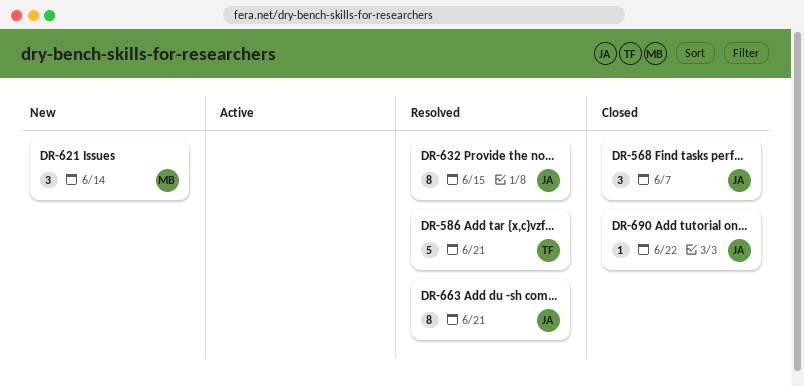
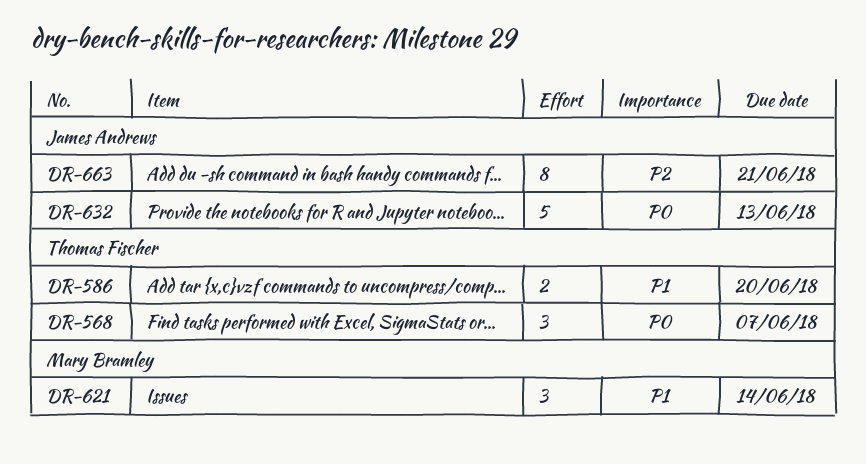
DR-568, owner: James Andrews -> Thomas Fischer
DR-586, estimate: 5 -> 2
DR-586, due: Jun 21 -> Jun 20
DR-632, estimate: 8 -> 5
DR-632, due: Jun 15 -> Jun 13
DR-690: present -> none

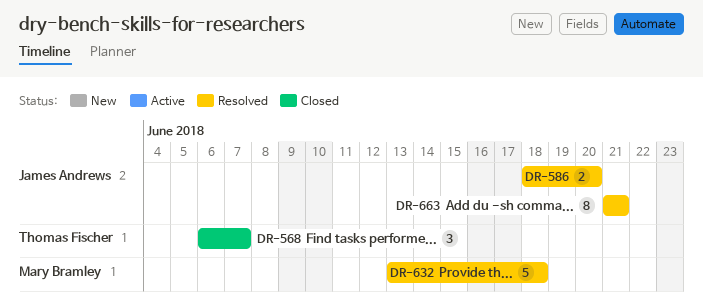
DR-586, owner: Thomas Fischer -> James Andrews
DR-621: present -> none
DR-632, owner: James Andrews -> Mary Bramley
DR-632, due: Jun 13 -> Jun 18

